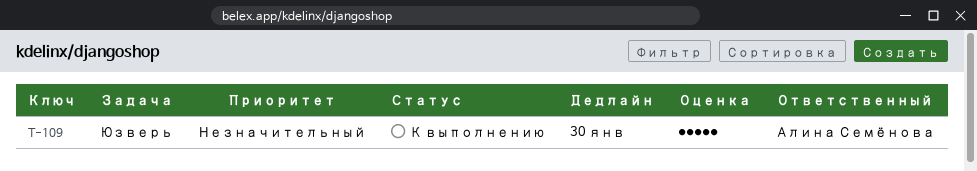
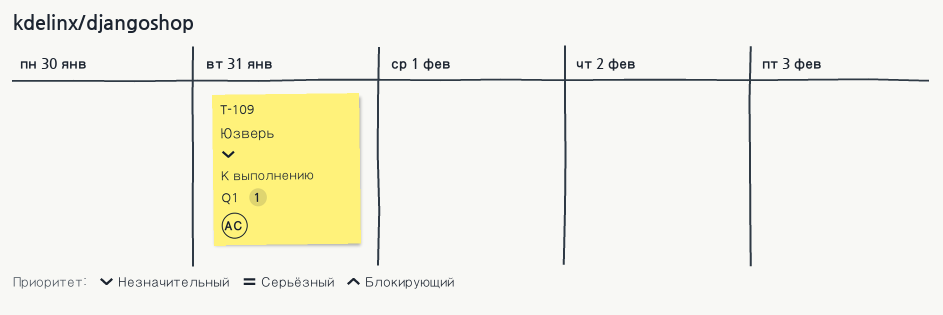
T-109, estimate: 5 -> 1
T-109, due: Jan 30 -> Jan 31

